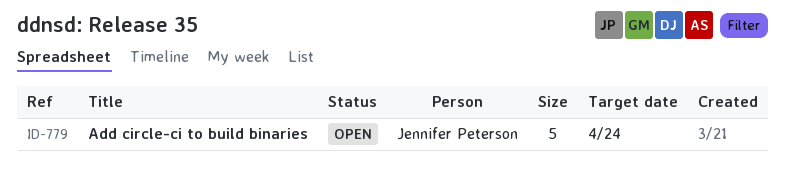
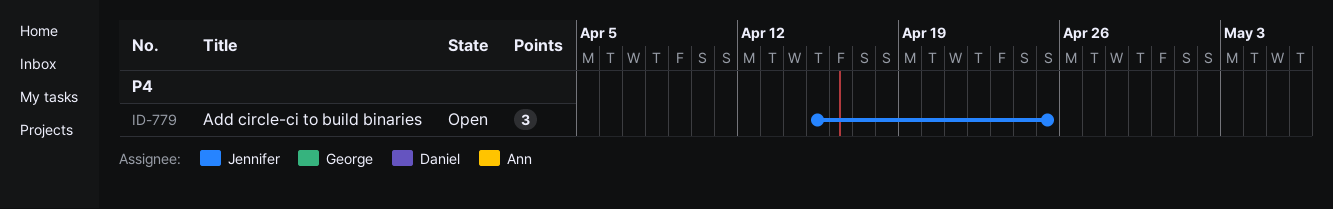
ID-779, estimate: 5 -> 3
ID-779, due: Apr 24 -> Apr 25

